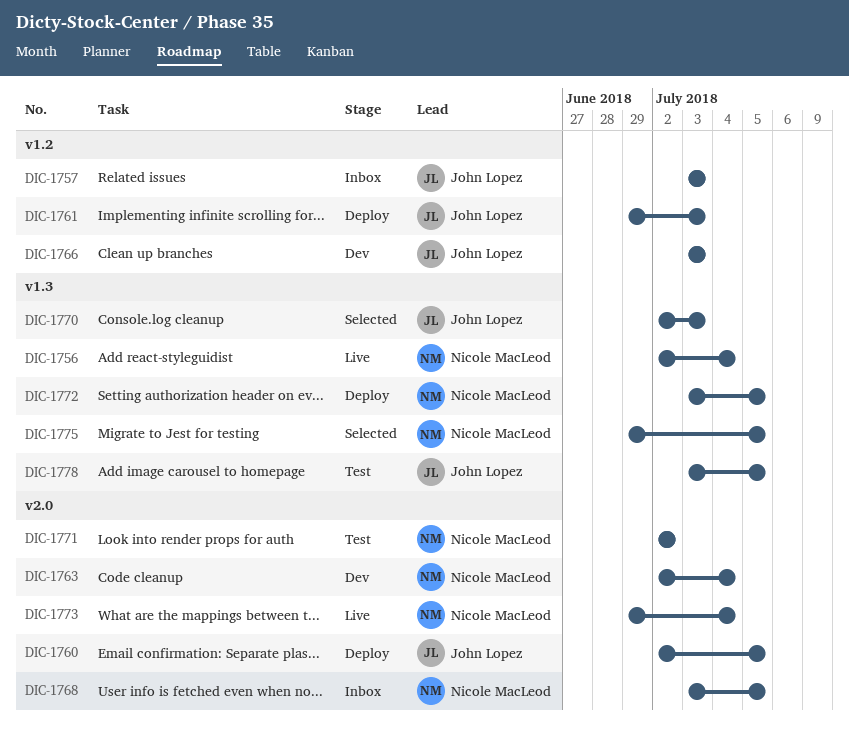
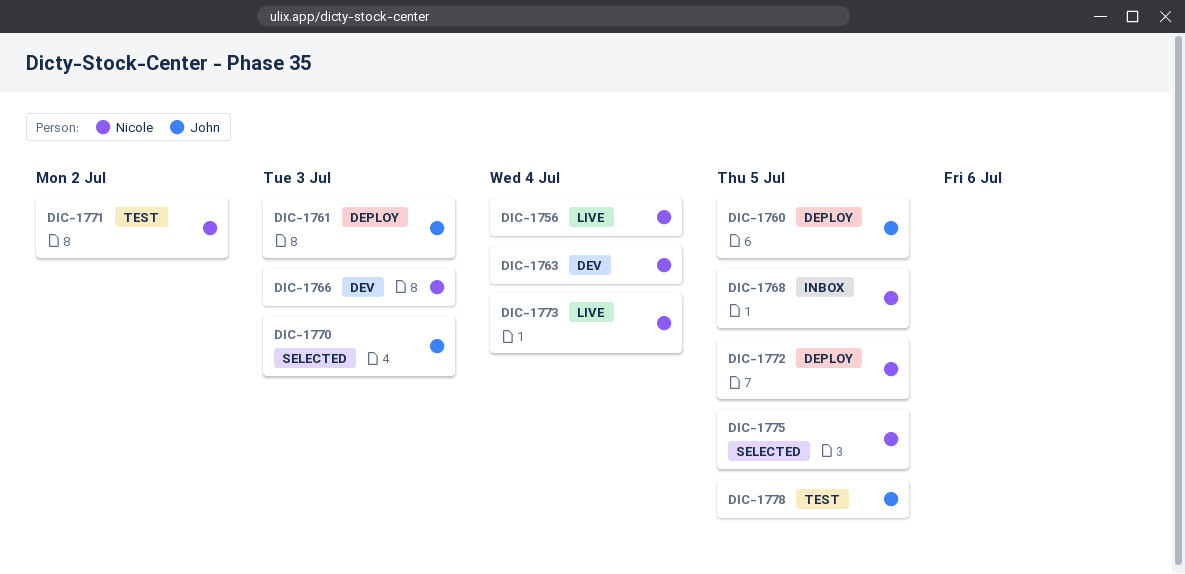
DIC-1757: present -> none
DIC-1766, owner: John Lopez -> Nicole MacLeod

